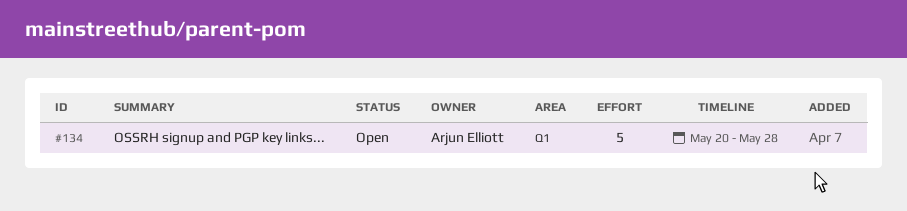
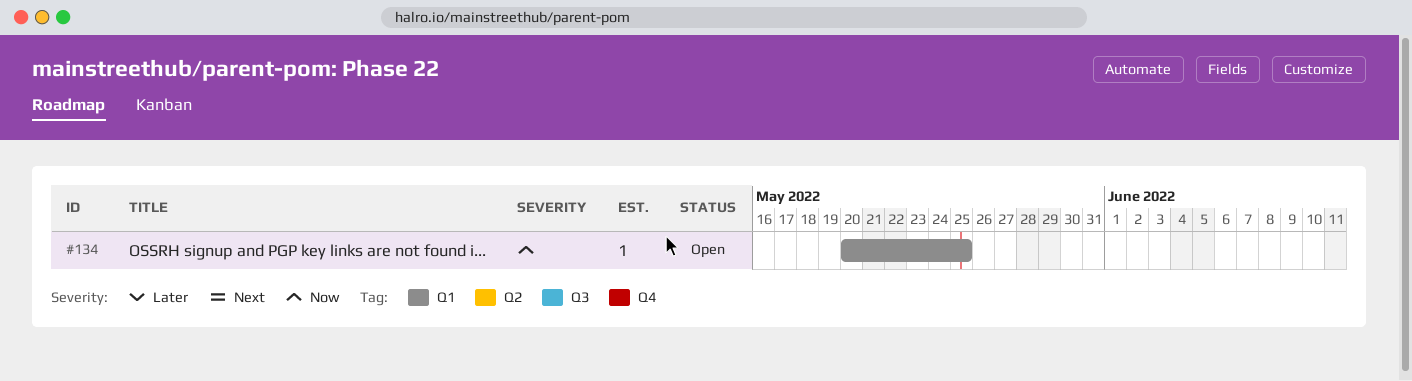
#134, estimate: 5 -> 1
#134, due: May 28 -> May 25

